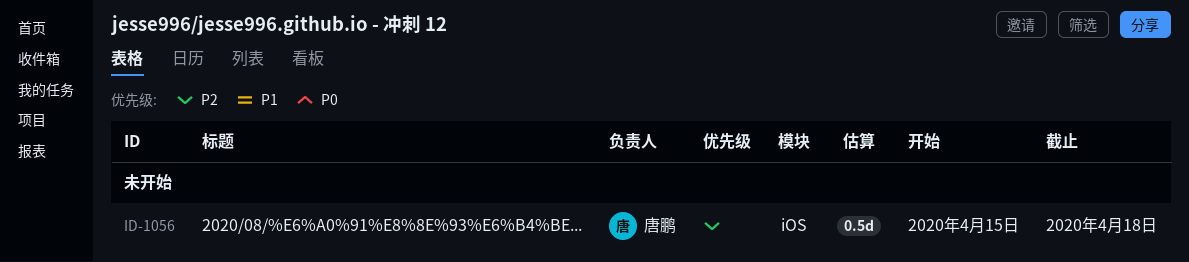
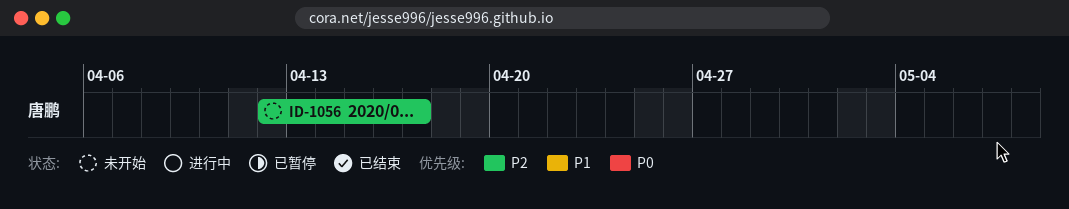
ID-1056, start: Apr 15 -> Apr 12
ID-1056, due: Apr 18 -> Apr 17

